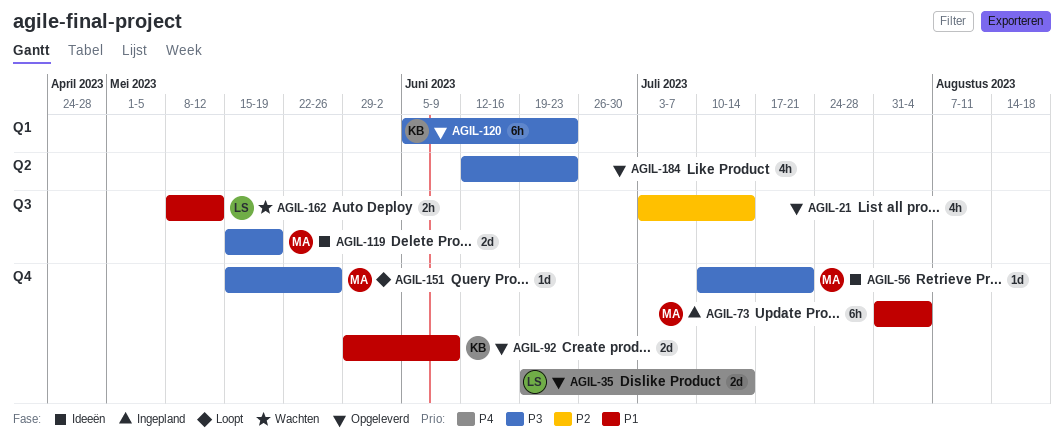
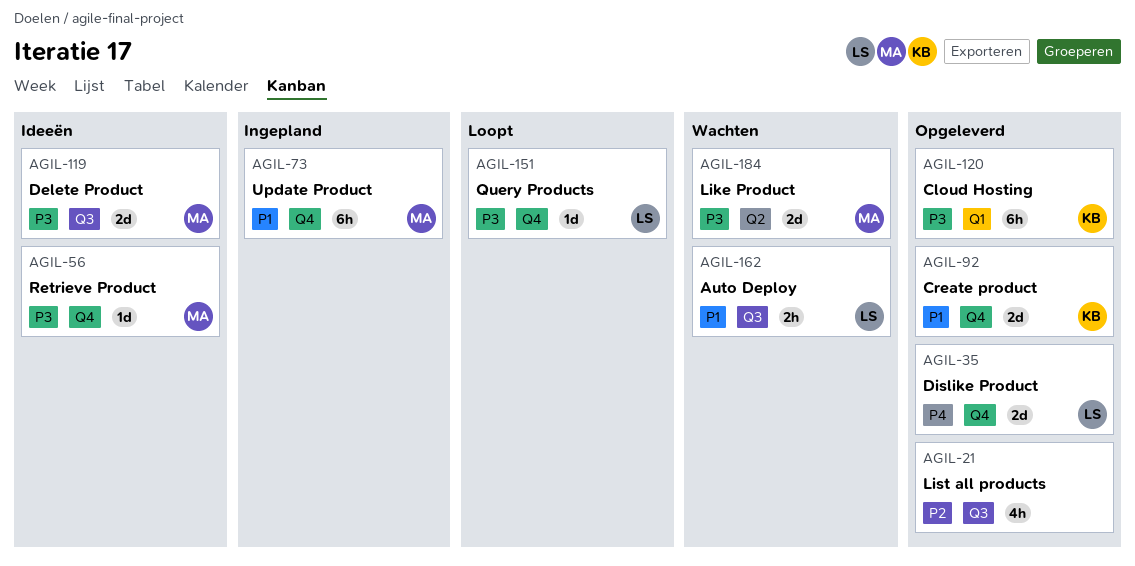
AGIL-151, owner: MA -> LS
AGIL-184, status: Opgeleverd -> Wachten
AGIL-184, owner: none -> MA
AGIL-184, estimate: 4h -> 2d

